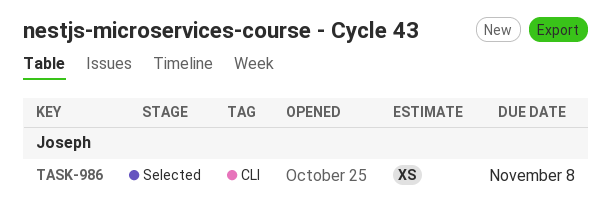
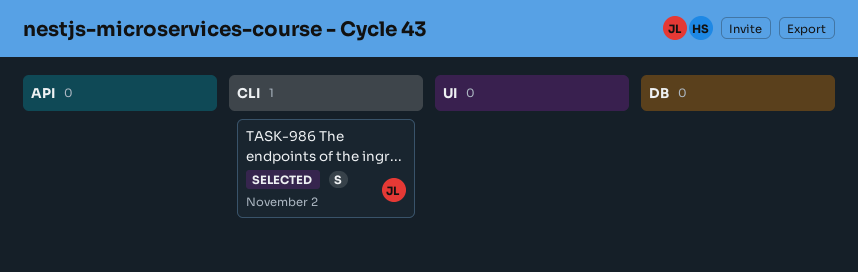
TASK-986, estimate: XS -> S
TASK-986, due: Nov 8 -> Nov 2

